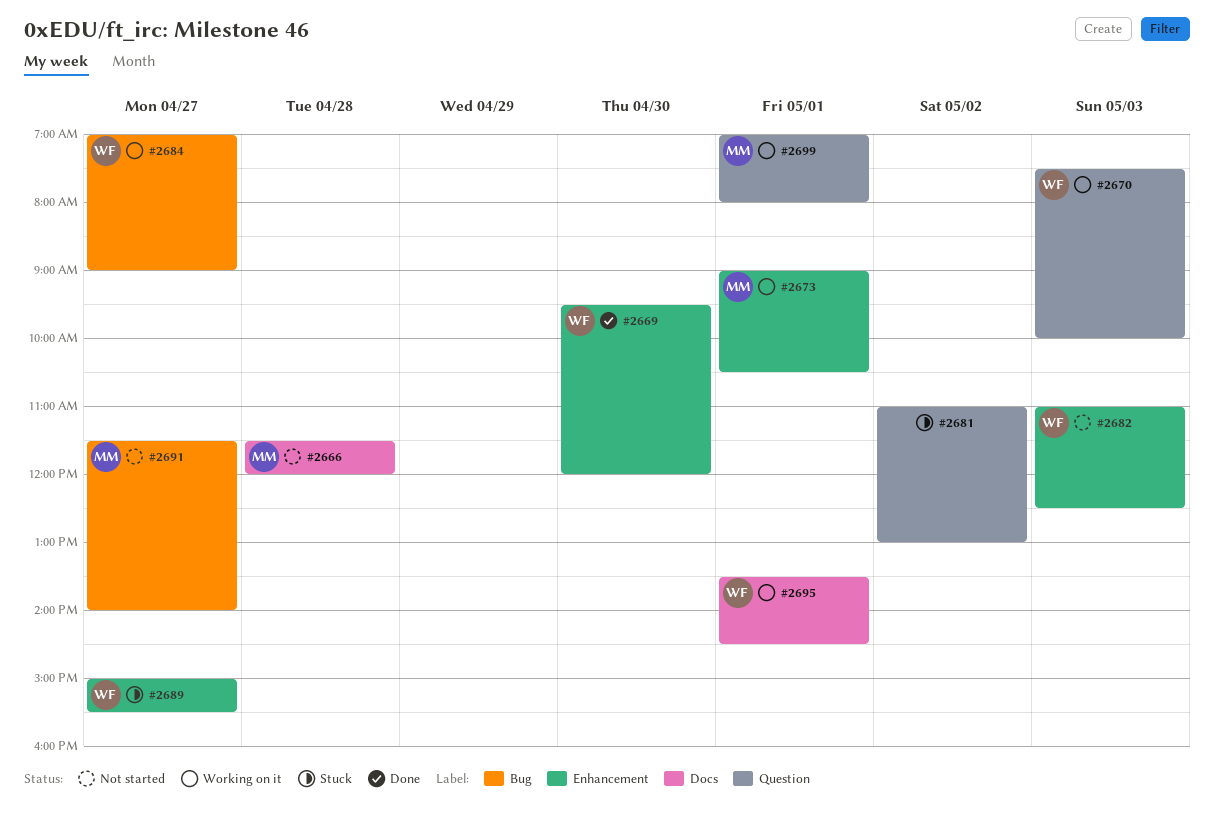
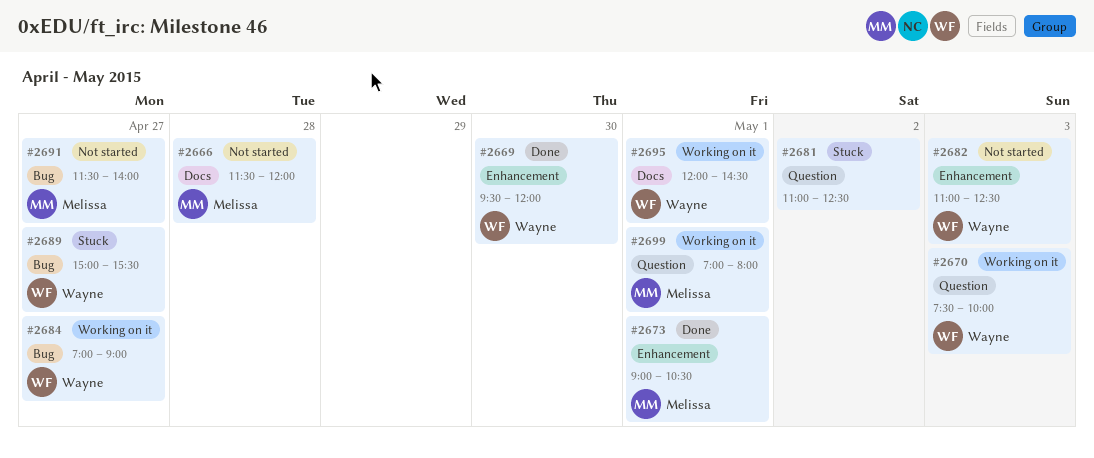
#2673, status: Working on it -> Done
#2681, ends: 13:00 -> 12:30
#2689, label: Enhancement -> Bug
#2695, begins: 13:30 -> 12:00

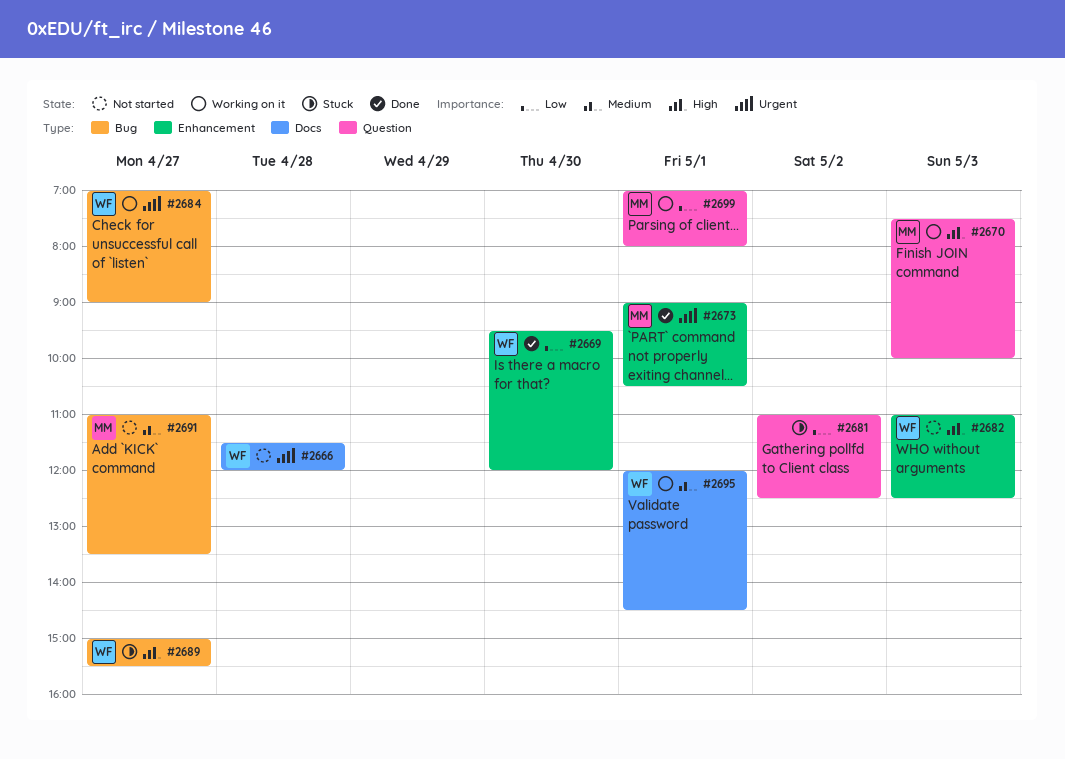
#2666, owner: Melissa -> Wayne
#2670, owner: Wayne -> Melissa
#2691, begins: 11:30 -> 11:00
#2691, ends: 14:00 -> 13:30

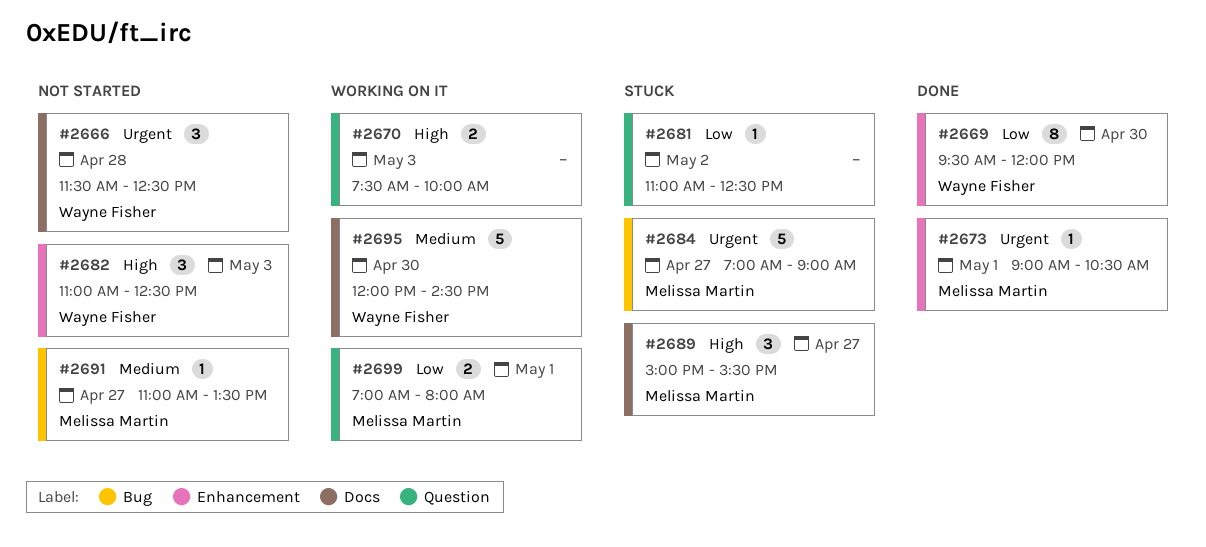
#2666, ends: 12:00 -> 12:30
#2670, owner: Melissa Martin -> none
#2684, status: Working on it -> Stuck
#2684, owner: Wayne Fisher -> Melissa Martin
#2689, owner: Wayne Fisher -> Melissa Martin
#2689, label: Bug -> Docs
#2695, day: May 1 -> Apr 30

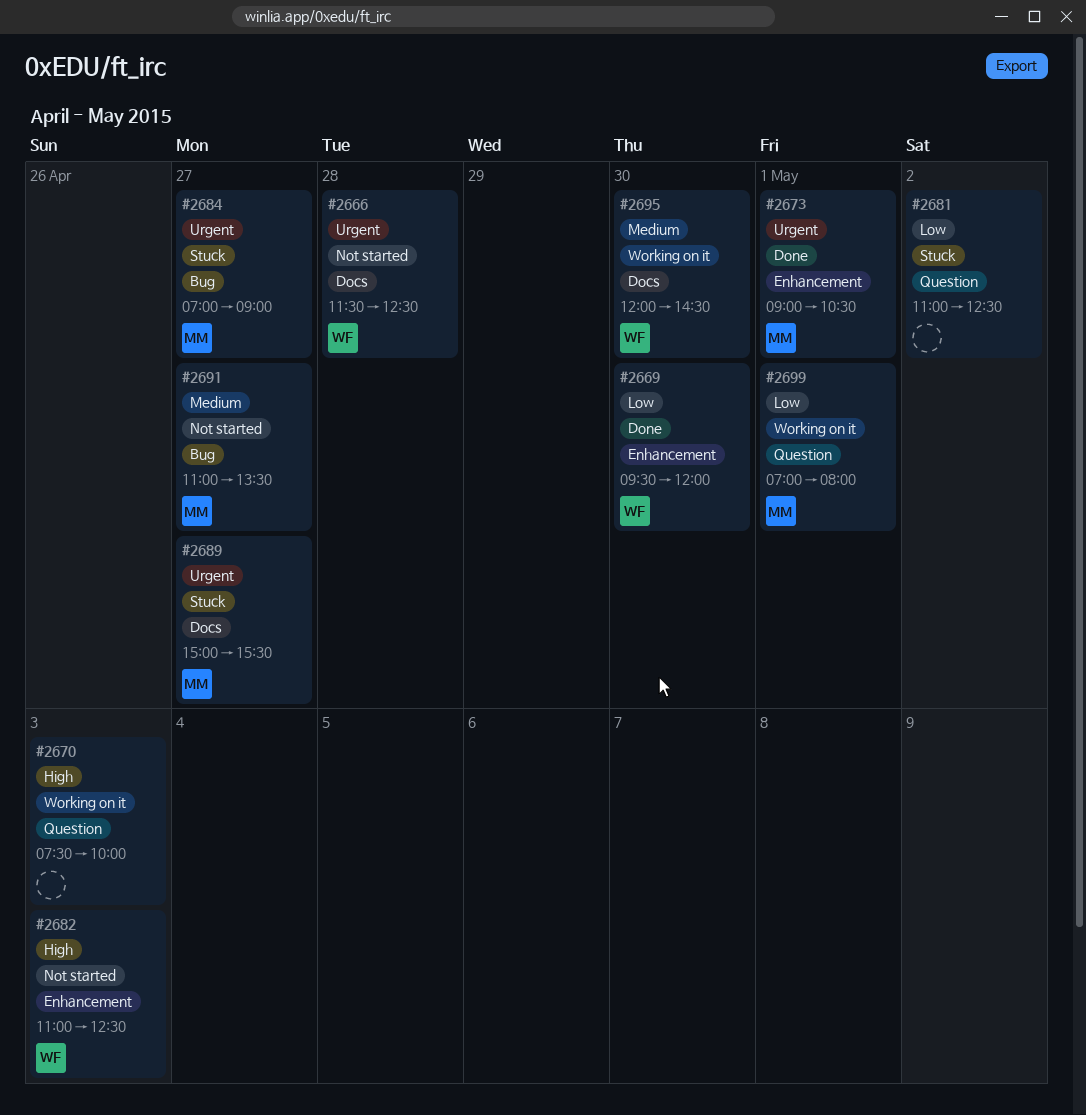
#2689, priority: High -> Urgent

